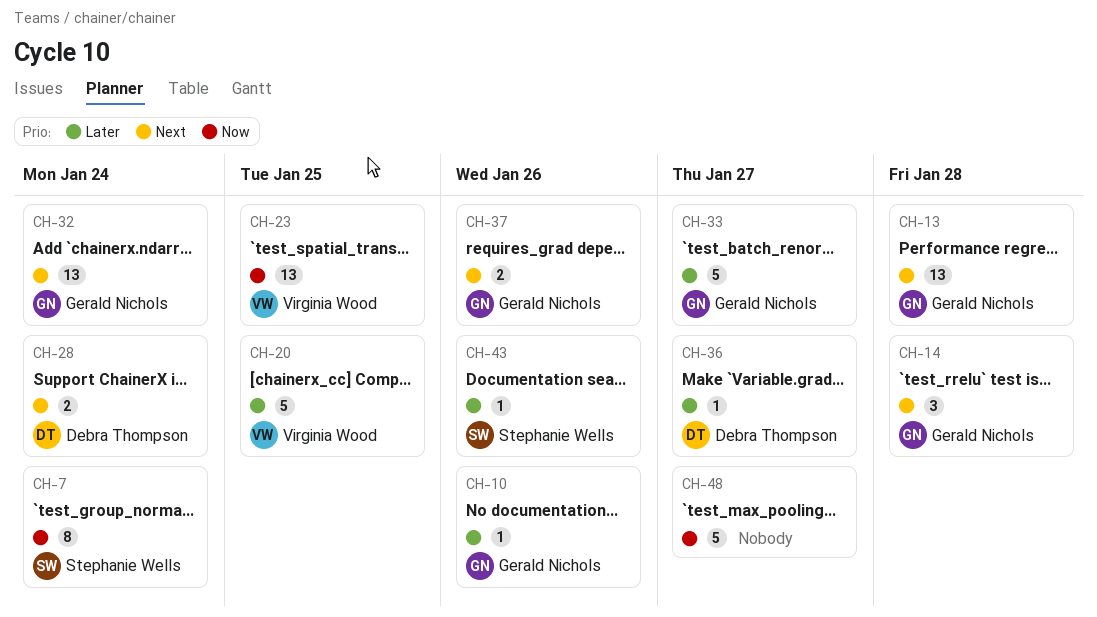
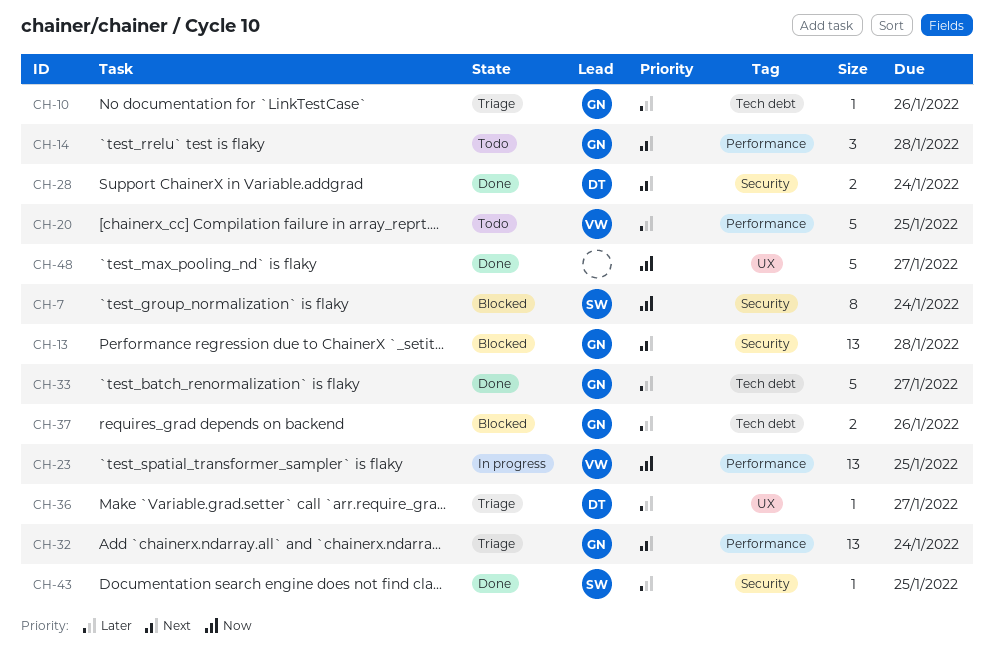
CH-37, priority: Next -> Later
CH-43, due: Jan 26 -> Jan 25

